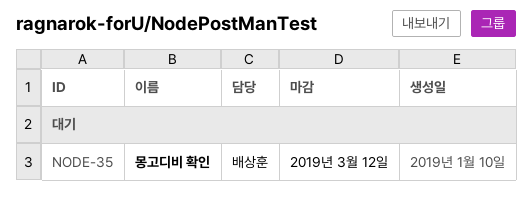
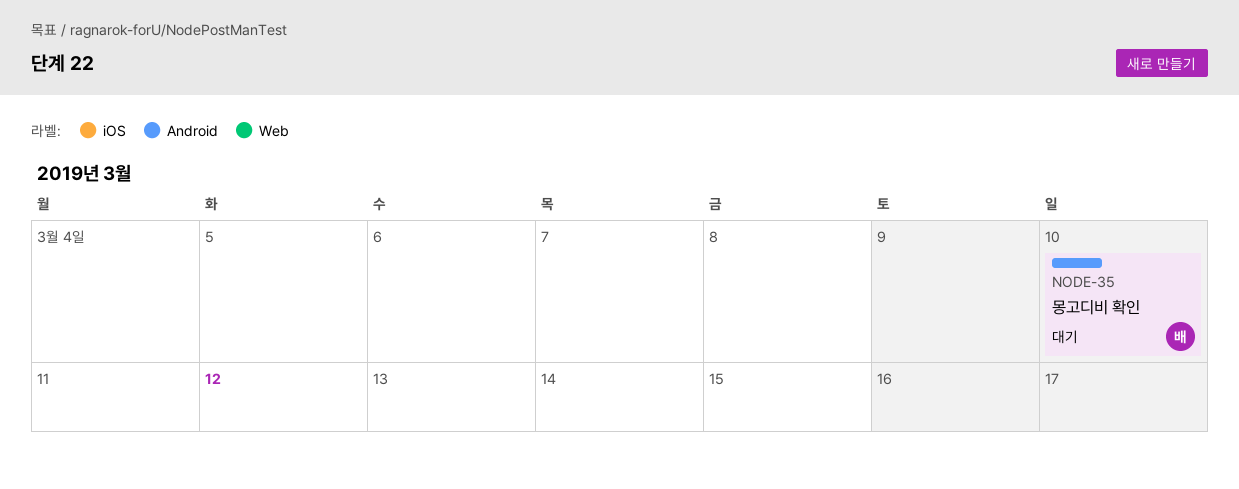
NODE-35, due: Mar 12 -> Mar 10

